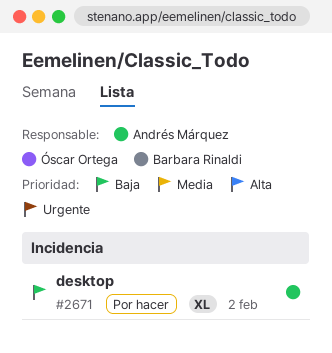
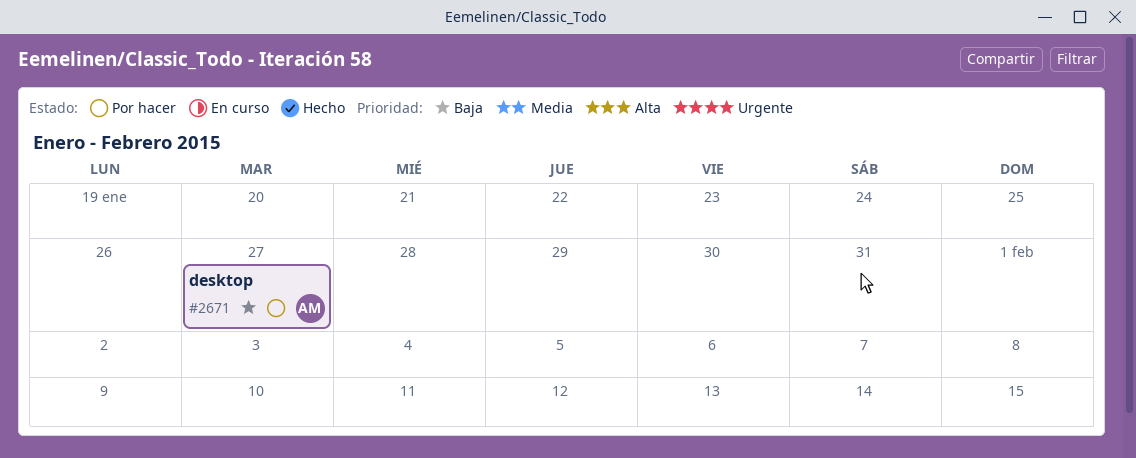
#2671, due: Feb 2 -> Jan 27

